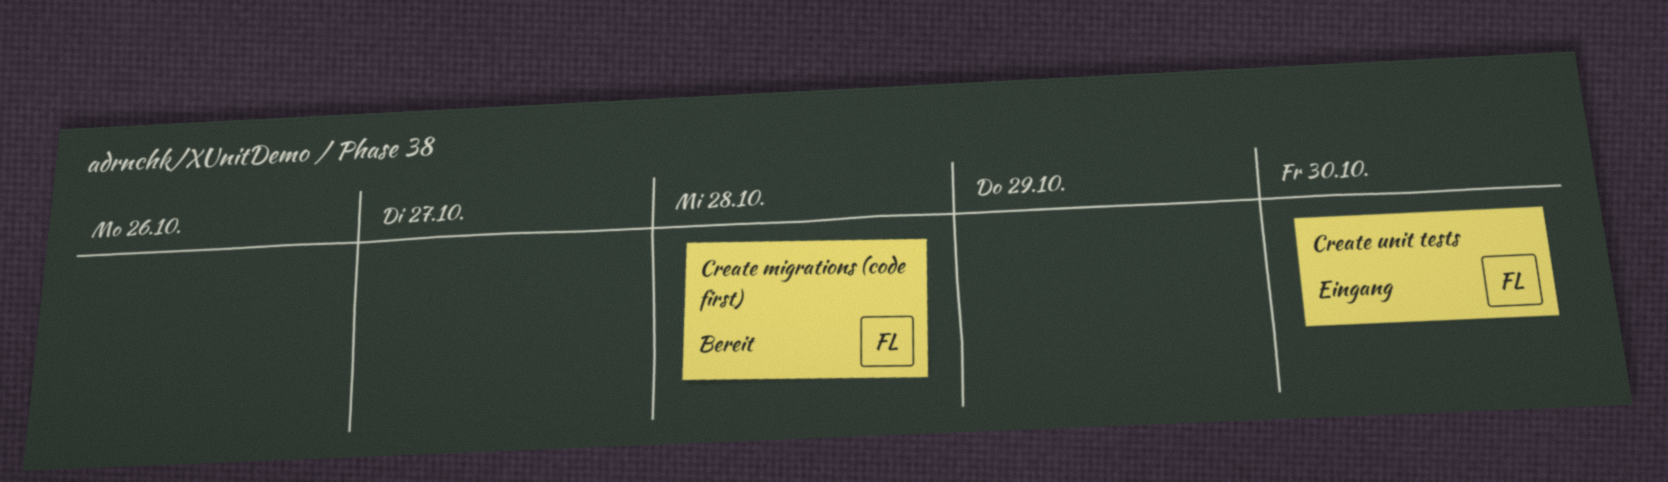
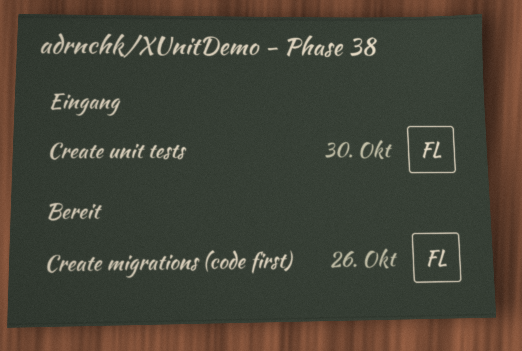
Create migrations (code first), due: Oct 28 -> Oct 26

